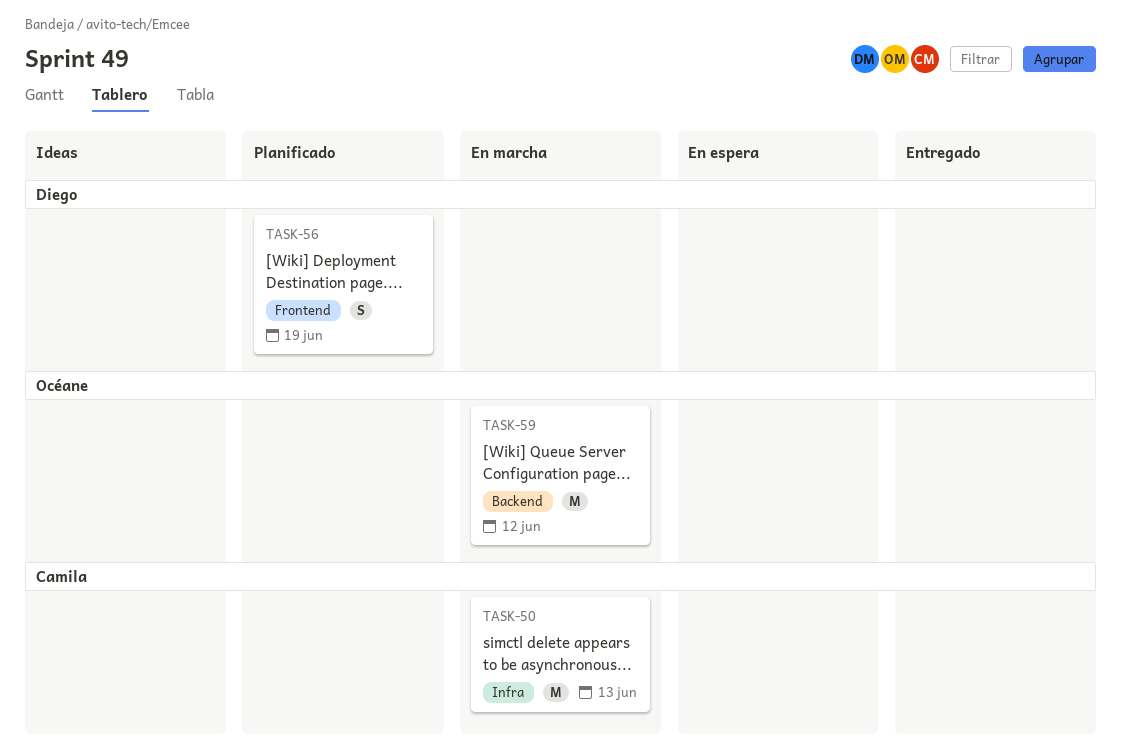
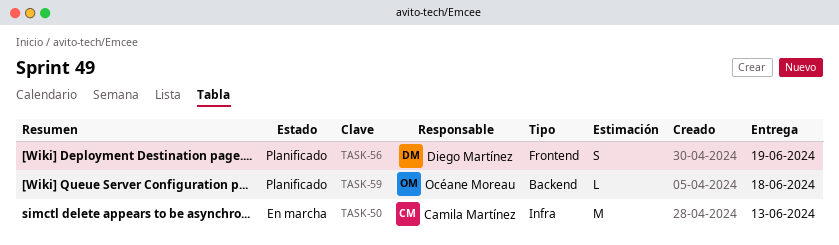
TASK-59, status: En marcha -> Planificado
TASK-59, estimate: M -> L
TASK-59, due: Jun 12 -> Jun 18

